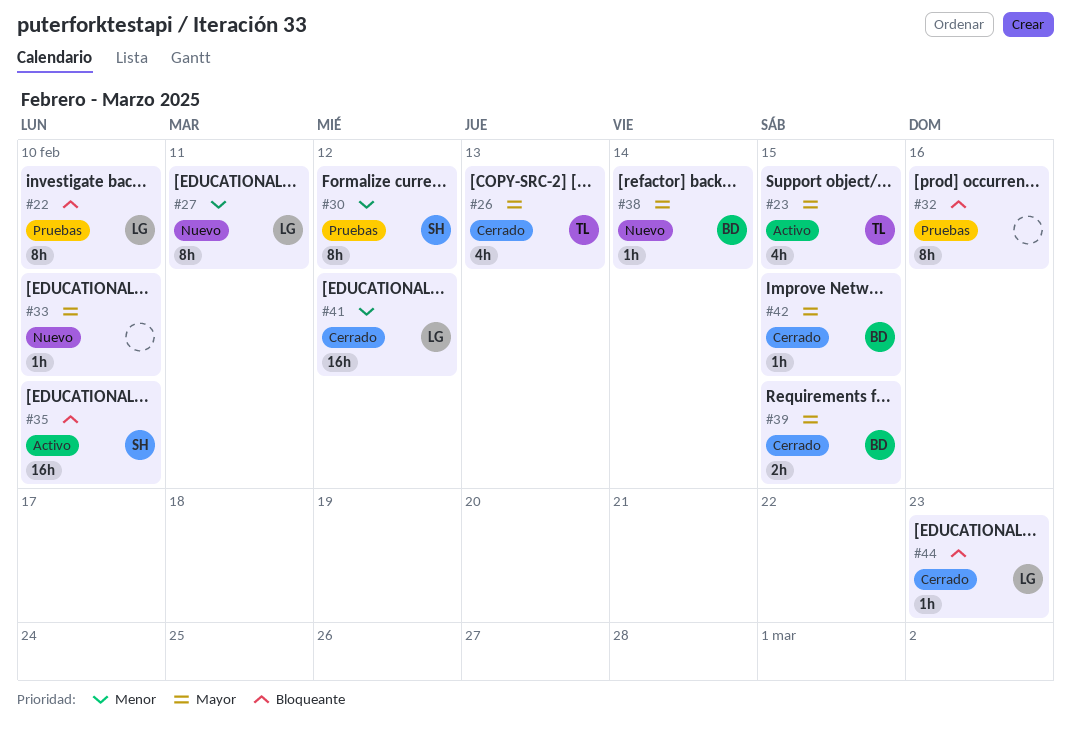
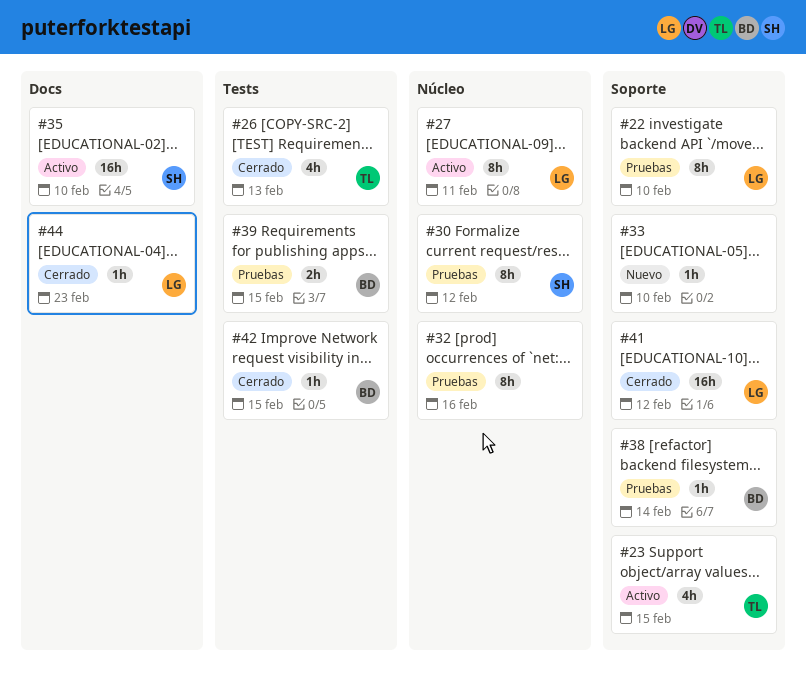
#27, status: Nuevo -> Activo
#38, status: Nuevo -> Pruebas
#39, status: Cerrado -> Pruebas

